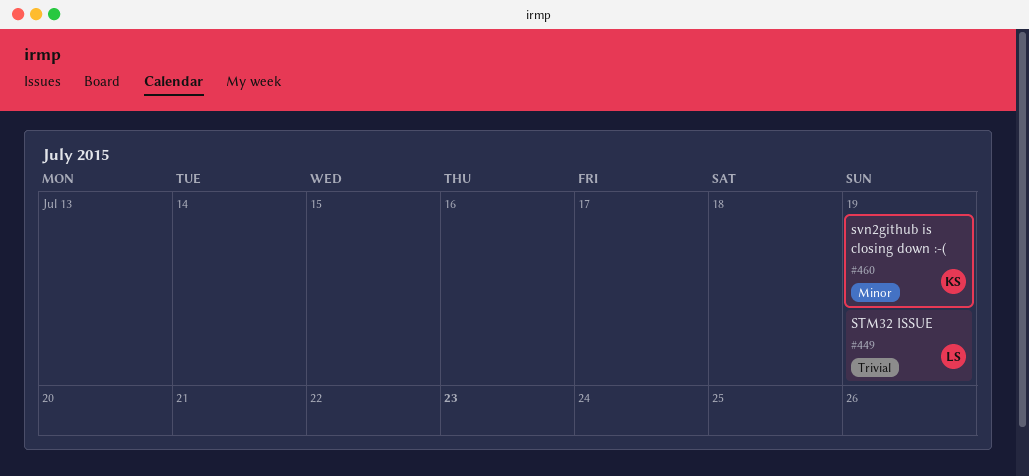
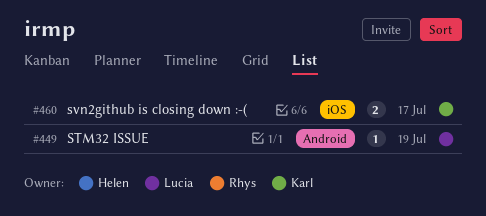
#460, due: Jul 19 -> Jul 17

